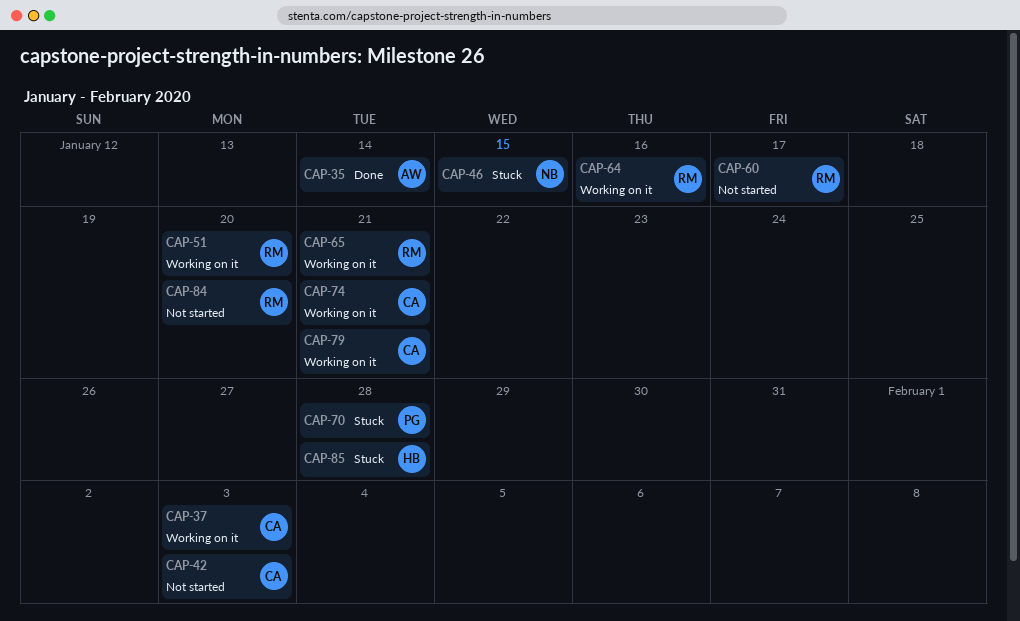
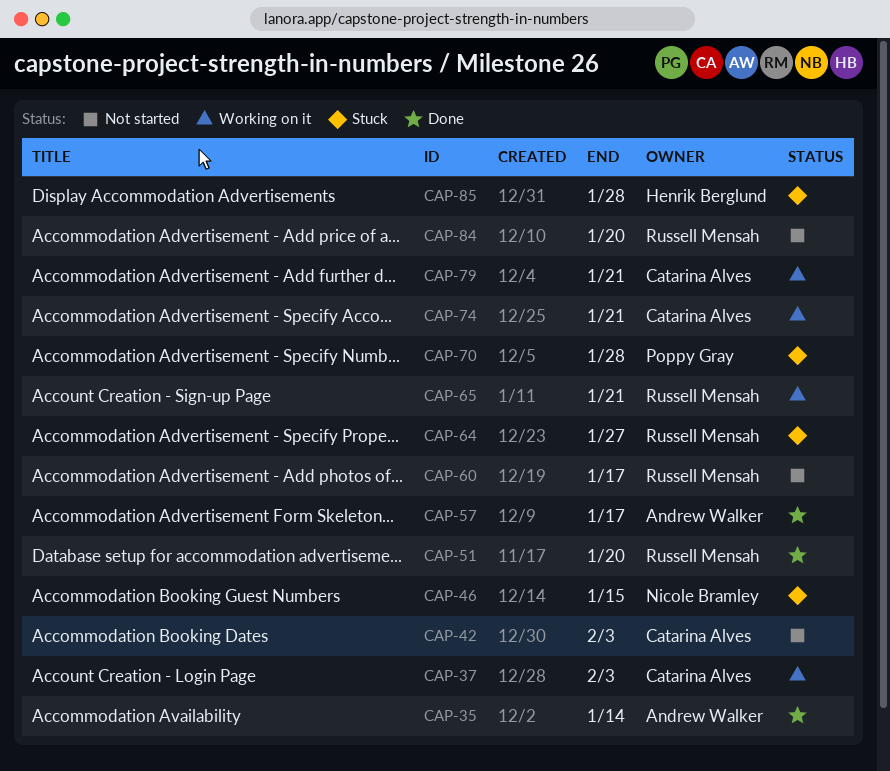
CAP-51, status: Working on it -> Done
CAP-57: none -> present
CAP-64, status: Working on it -> Stuck
CAP-64, due: Jan 16 -> Jan 27

